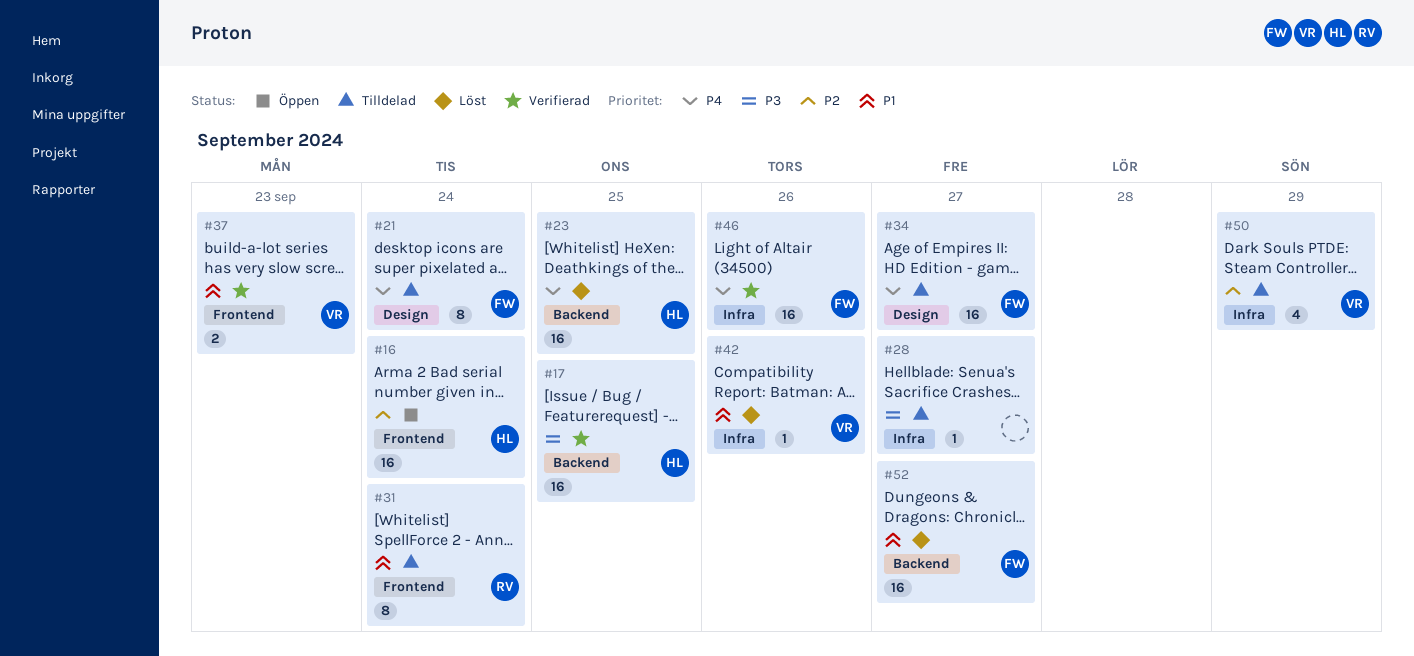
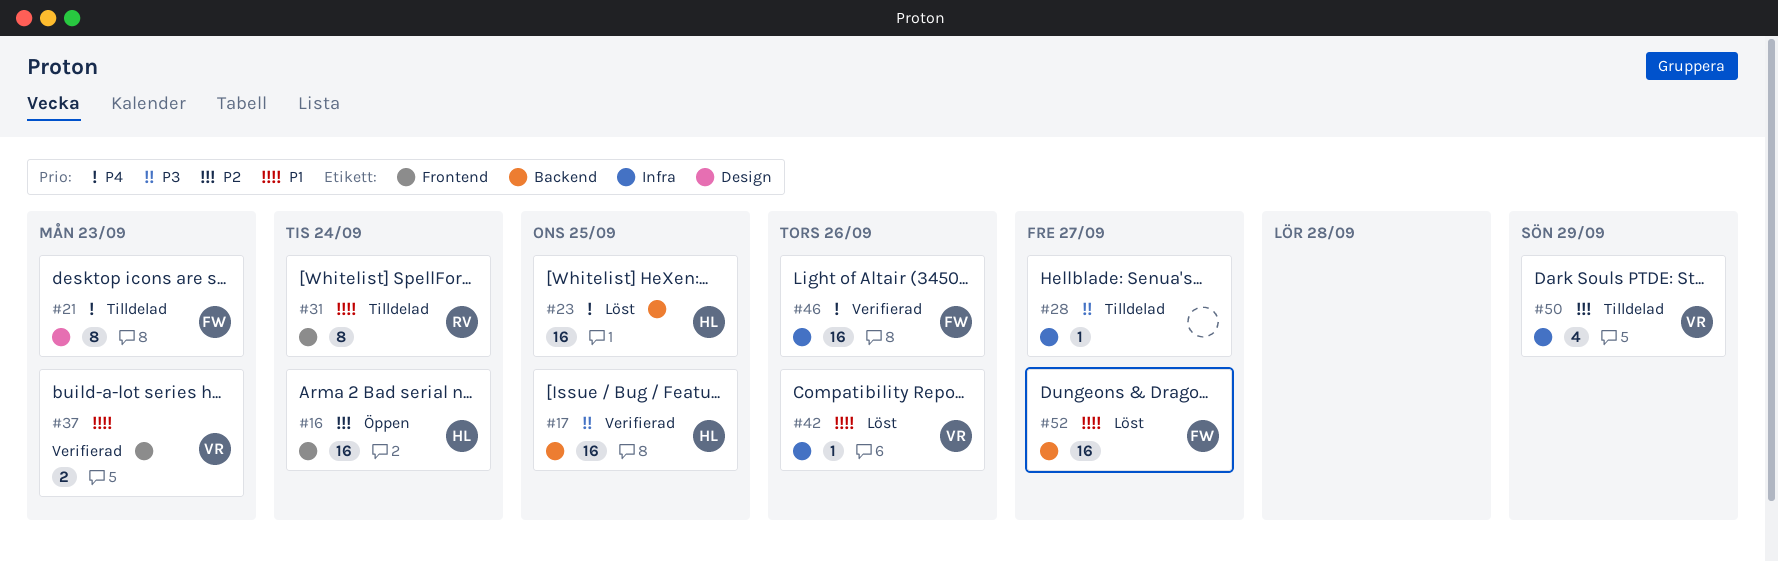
#21, due: Sep 24 -> Sep 23
#34: present -> none

